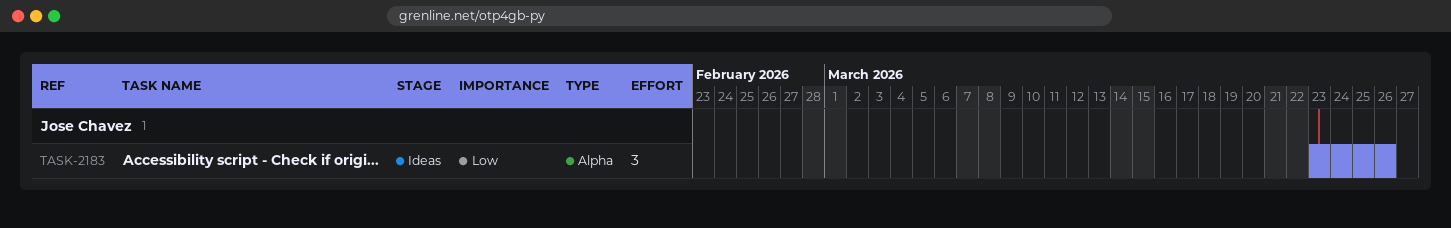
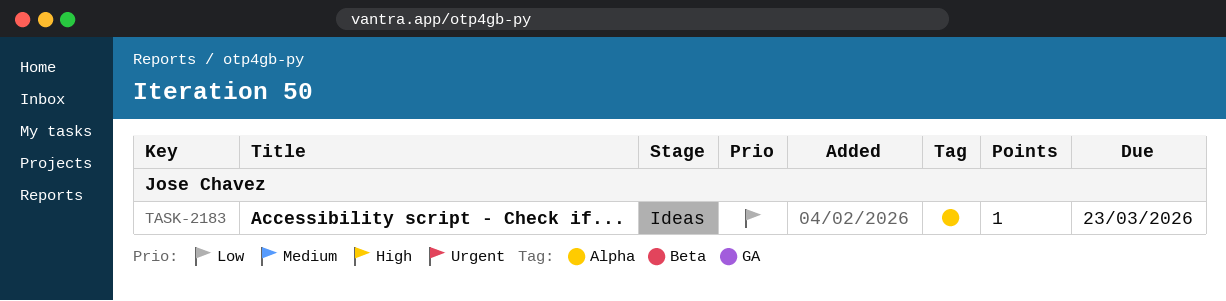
TASK-2183, estimate: 3 -> 1
TASK-2183, due: Mar 26 -> Mar 23

